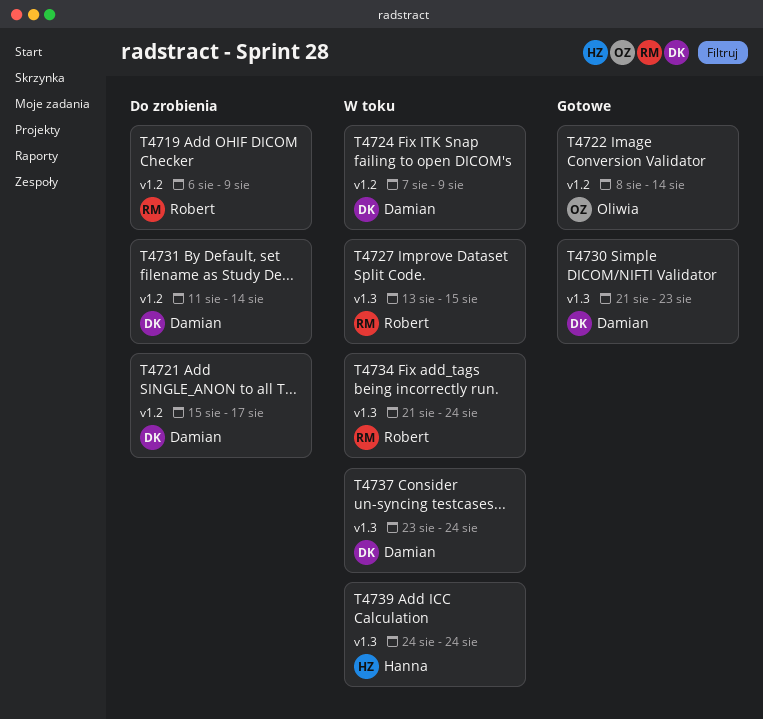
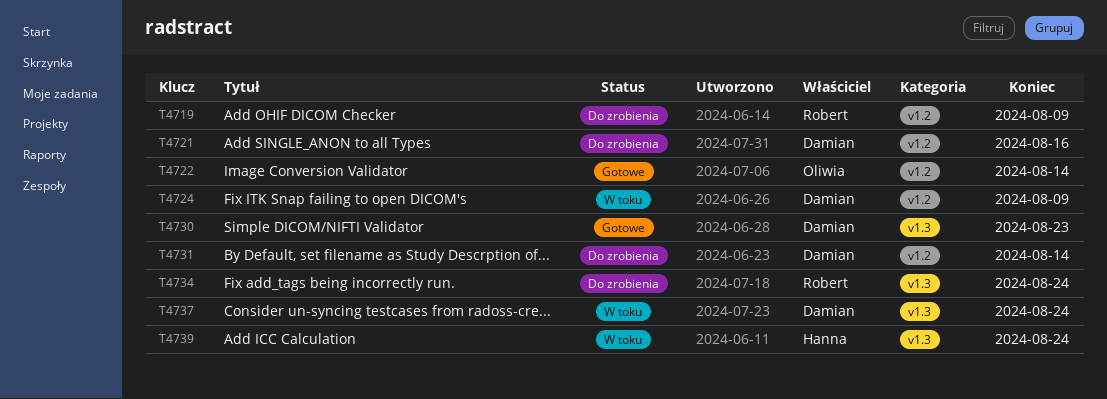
T4721, due: Aug 17 -> Aug 16
T4727: present -> none
T4734, status: W toku -> Do zrobienia

